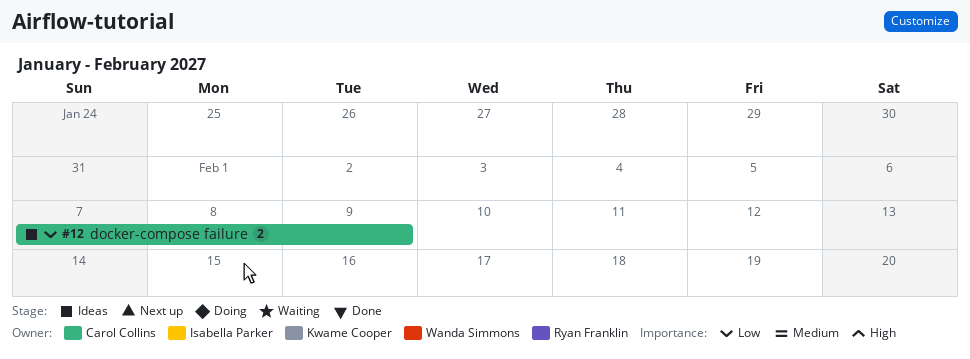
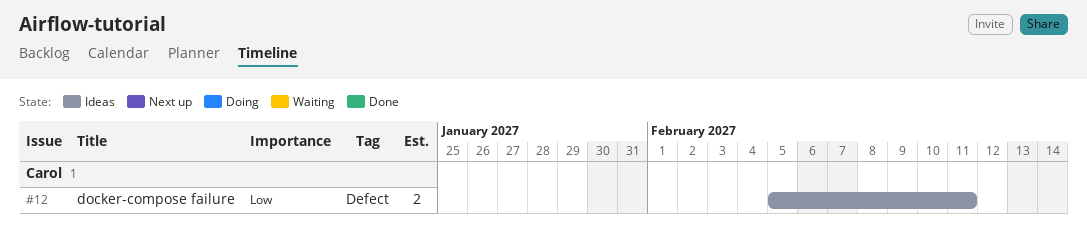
#12, start: Feb 7 -> Feb 5
#12, due: Feb 9 -> Feb 11

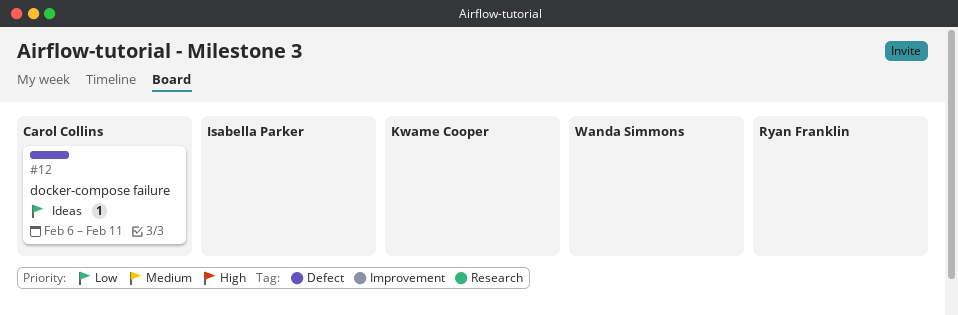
#12, estimate: 2 -> 1
#12, start: Feb 5 -> Feb 6

